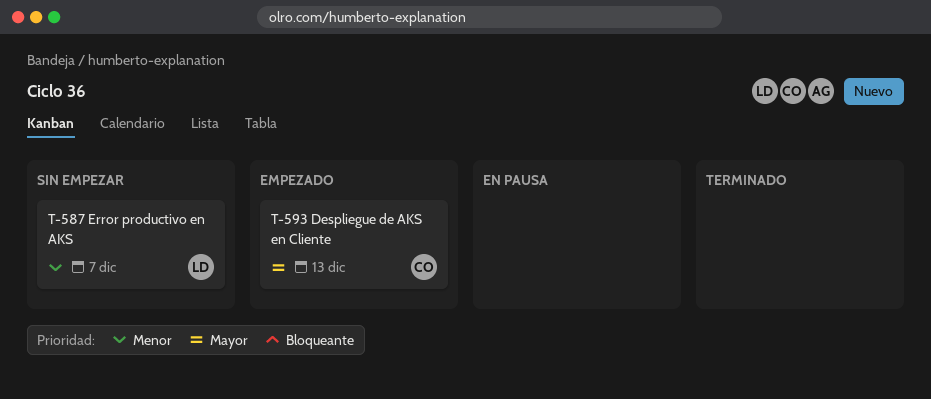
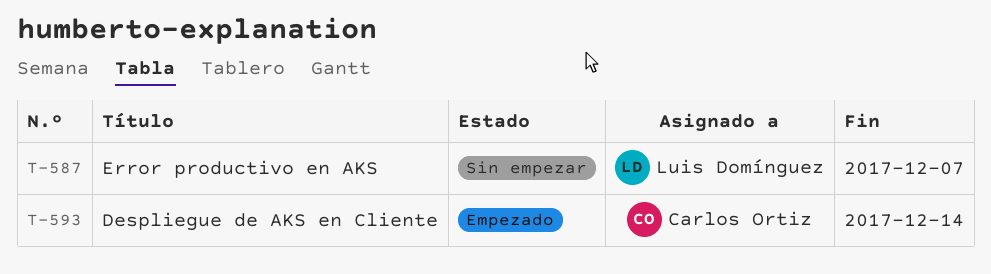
T-593, due: Dec 13 -> Dec 14

